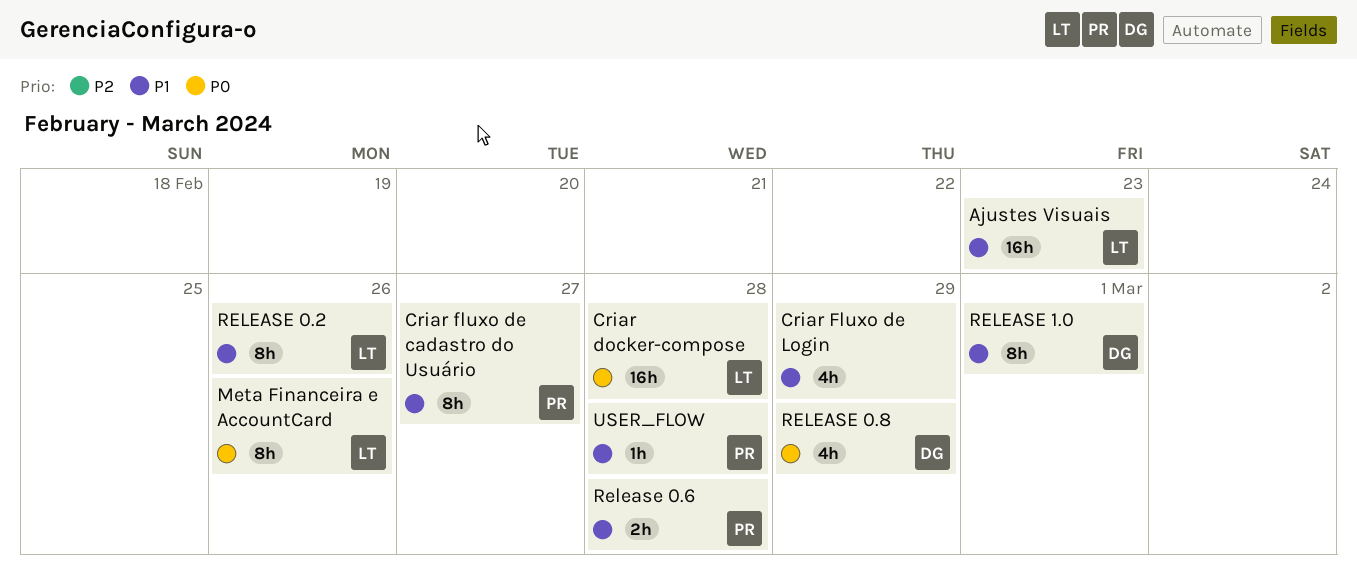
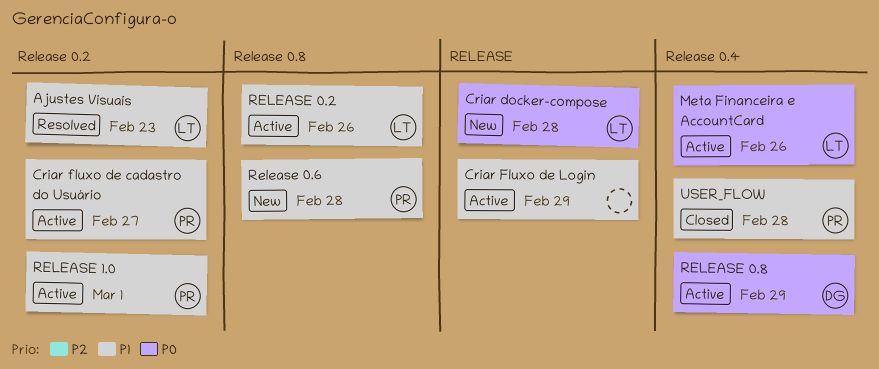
RELEASE 1.0, owner: DG -> PR

